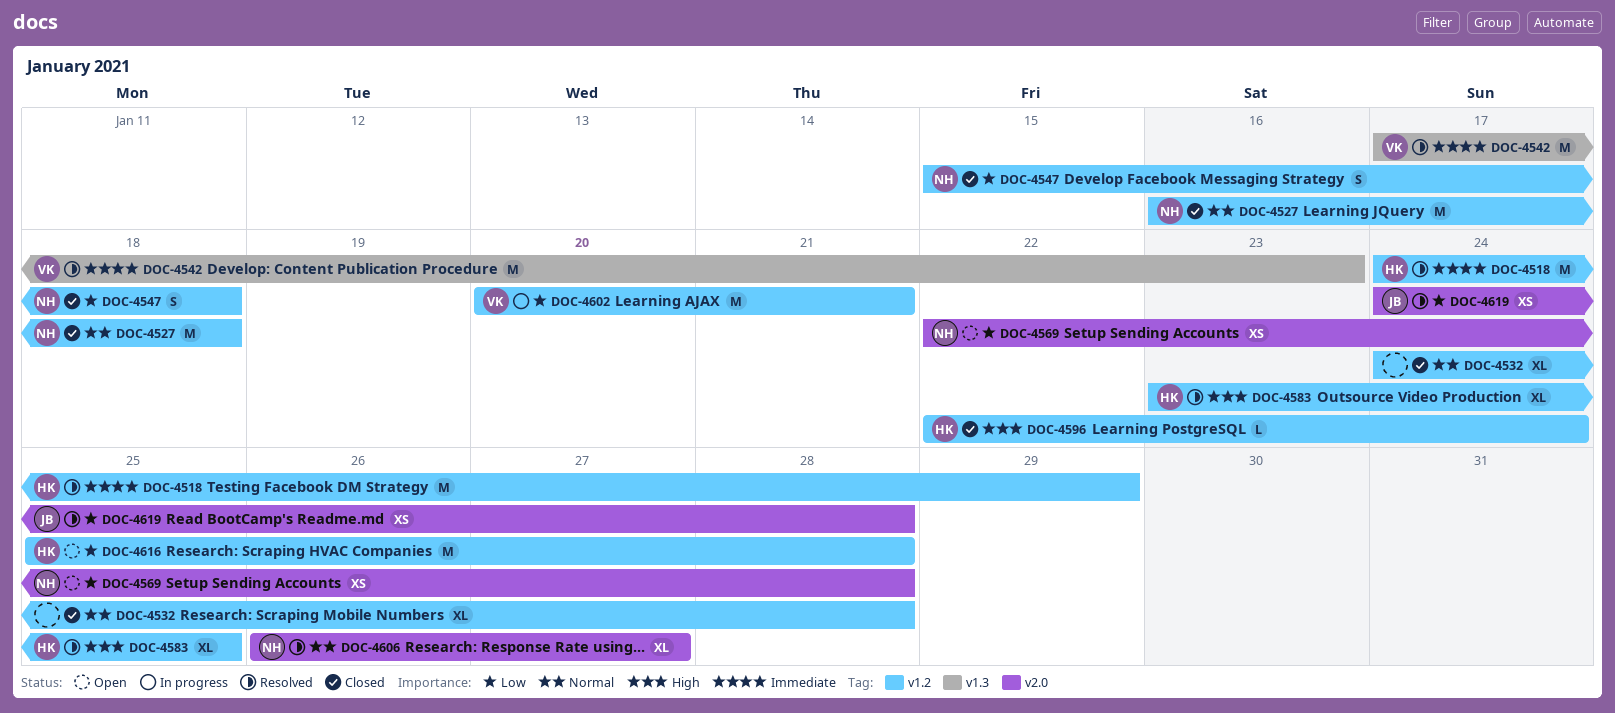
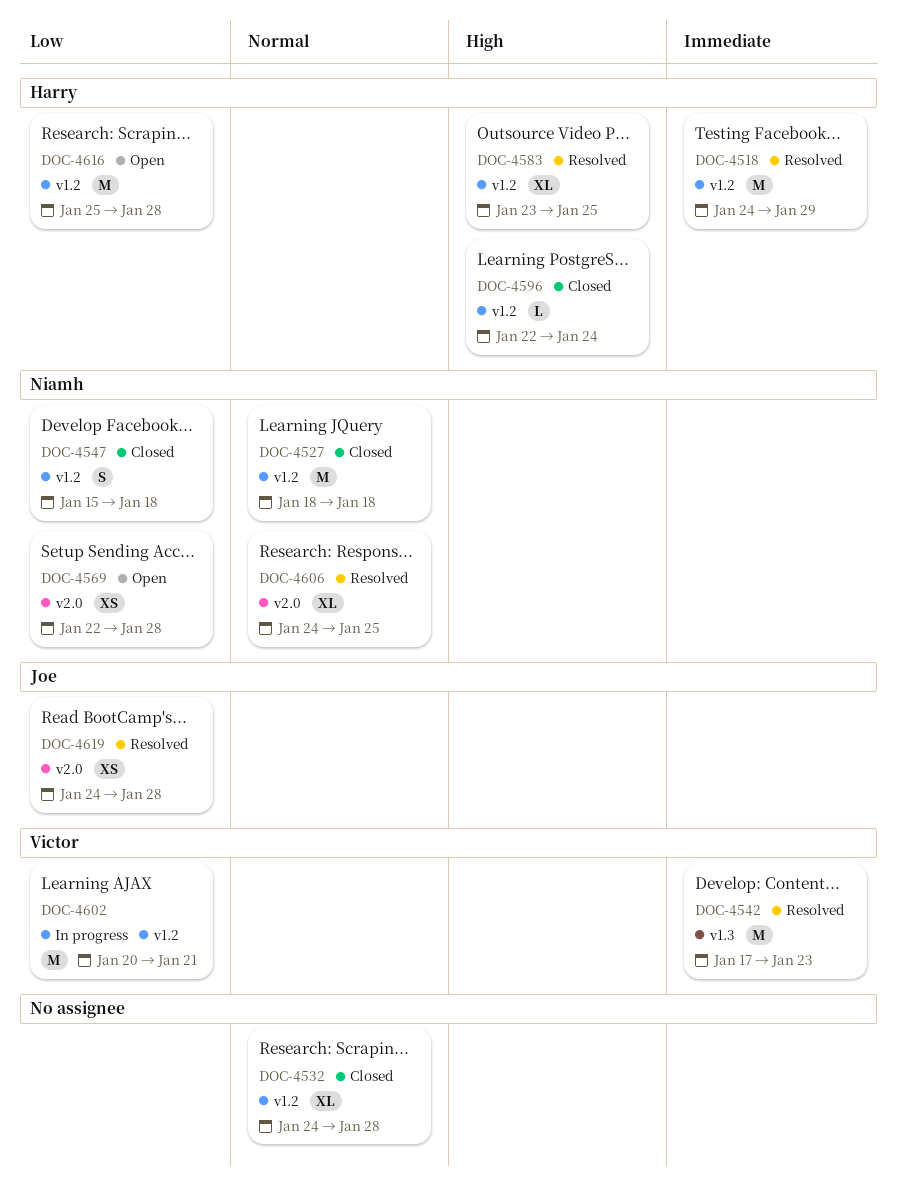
DOC-4527, start: Jan 16 -> Jan 18
DOC-4606, start: Jan 26 -> Jan 24
DOC-4606, due: Jan 27 -> Jan 25

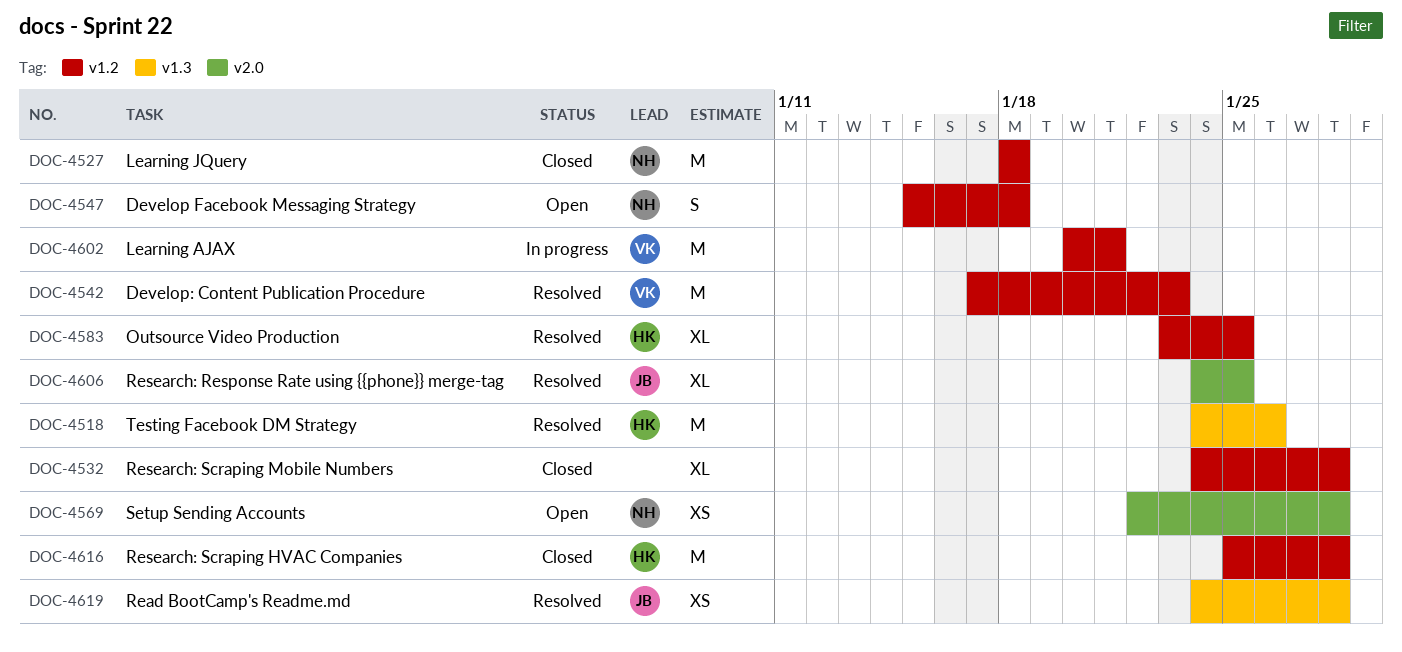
DOC-4518, label: v1.2 -> v1.3
DOC-4518, due: Jan 29 -> Jan 26
DOC-4542, label: v1.3 -> v1.2
DOC-4547, status: Closed -> Open
DOC-4596: present -> none
DOC-4606, owner: Niamh -> Joe
DOC-4616, status: Open -> Closed
DOC-4619, label: v2.0 -> v1.3

